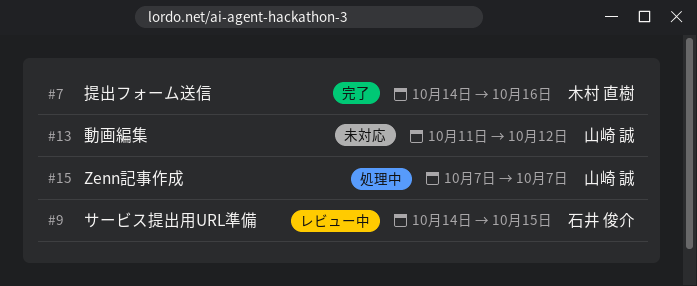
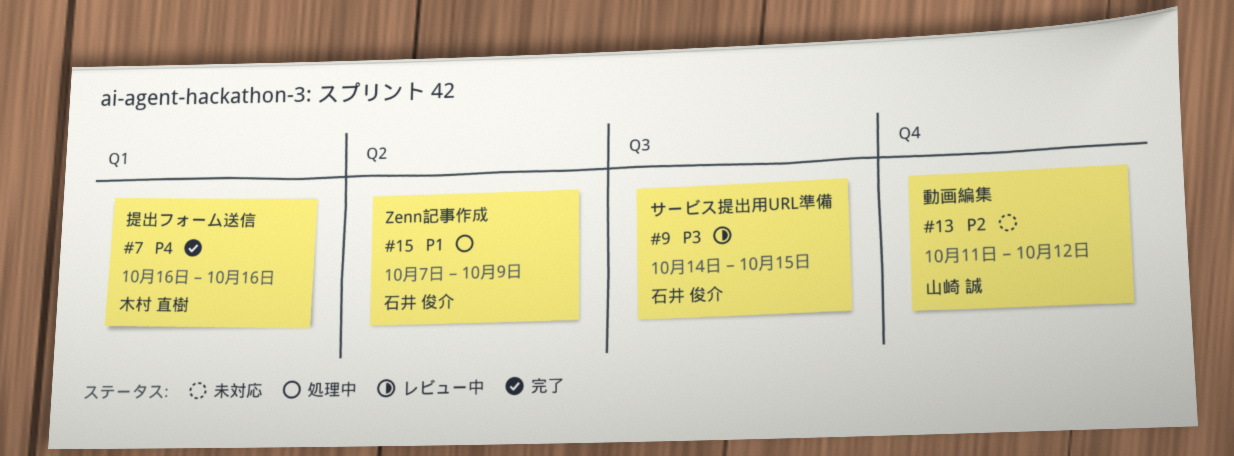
#7, start: Oct 14 -> Oct 16
#15, owner: 山崎 誠 -> 石井 俊介
#15, due: Oct 7 -> Oct 9

